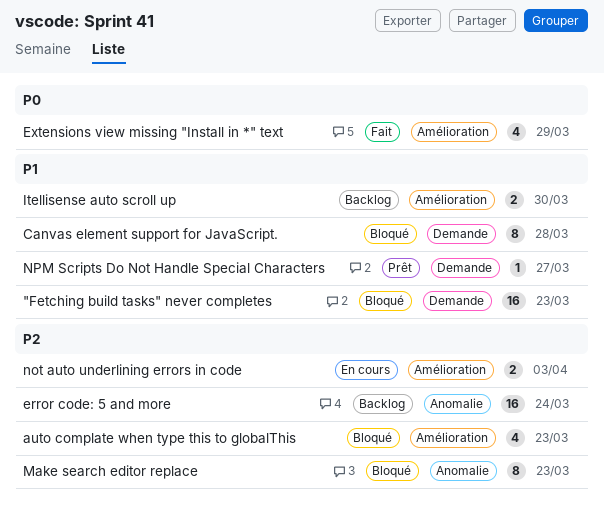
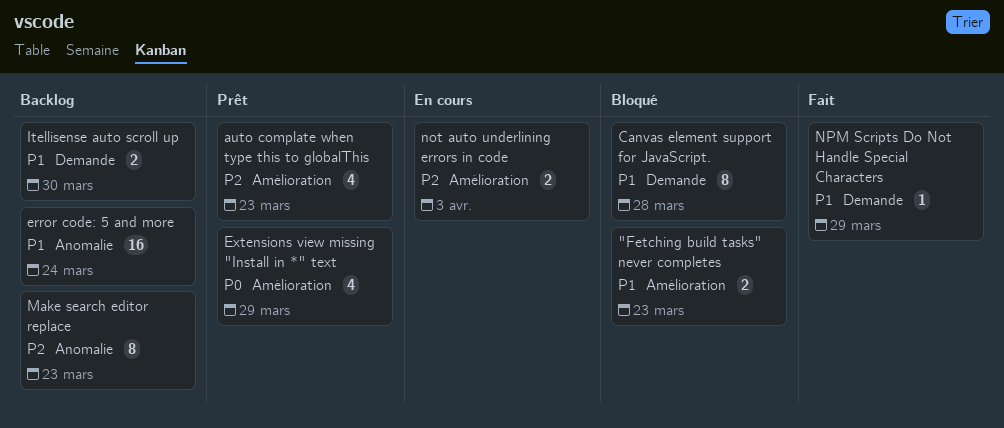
"Fetching build tasks" never completes, label: Demande -> Amélioration
"Fetching build tasks" never completes, estimate: 16 -> 2
auto complate when type this to globalThis, status: Bloqué -> Prêt
error code: 5 and more, priority: P2 -> P1
Extensions view missing "Install in *" text, status: Fait -> Prêt
Itellisense auto scroll up, label: Amélioration -> Demande
Make search editor replace, status: Bloqué -> Backlog
NPM Scripts Do Not Handle Special Characters, status: Prêt -> Fait
NPM Scripts Do Not Handle Special Characters, due: Mar 27 -> Mar 29

